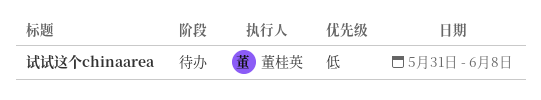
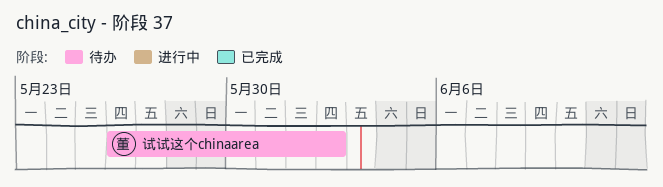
试试这个chinaarea, start: May 31 -> May 26
试试这个chinaarea, due: Jun 8 -> Jun 2

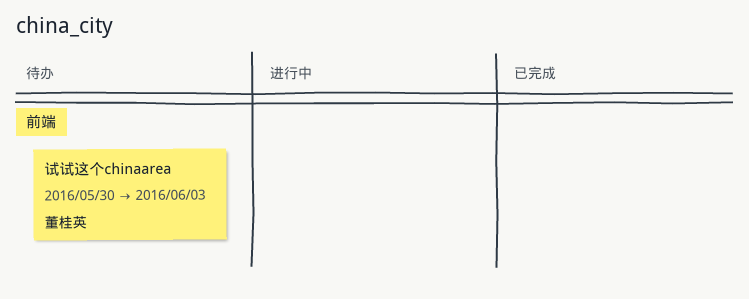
试试这个chinaarea, start: May 26 -> May 30
试试这个chinaarea, due: Jun 2 -> Jun 3

